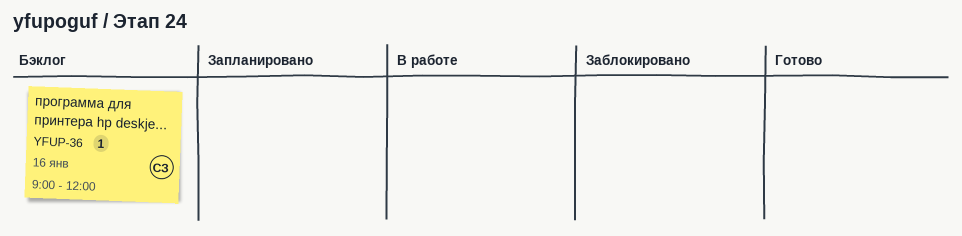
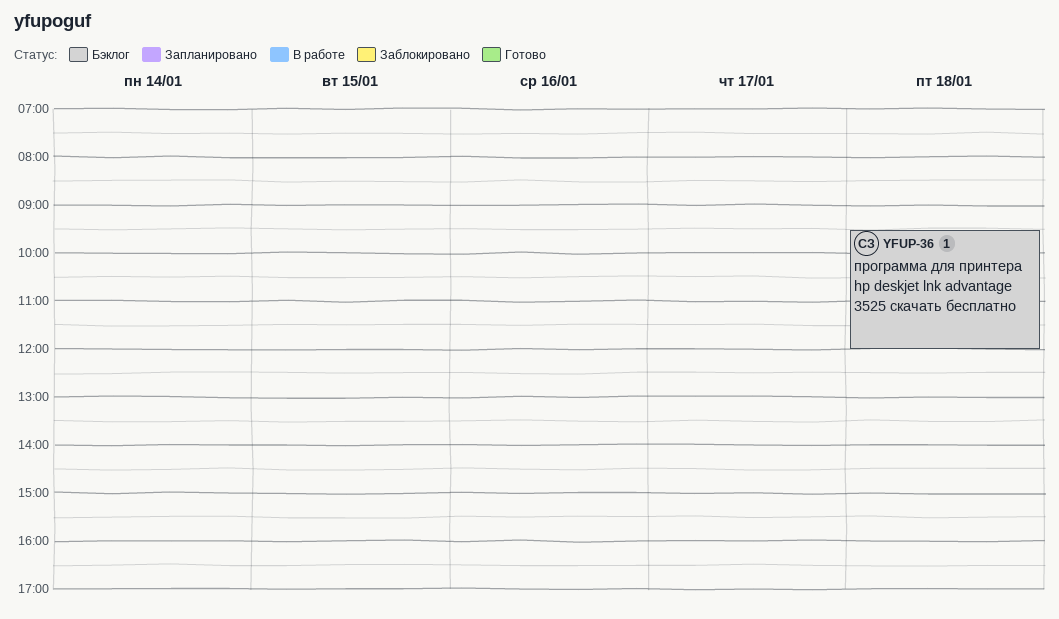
YFUP-36, day: Jan 16 -> Jan 18
YFUP-36, begins: 09:00 -> 09:30

